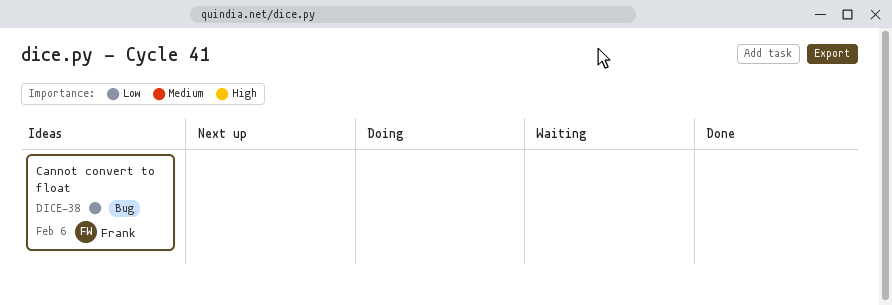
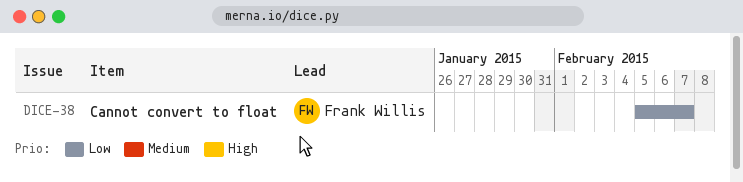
DICE-38, due: Feb 6 -> Feb 7

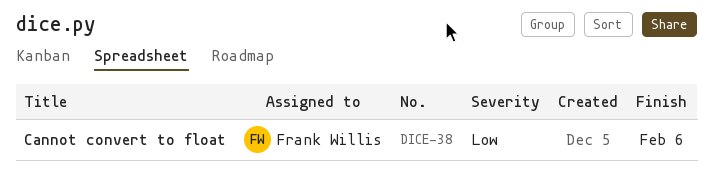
DICE-38, due: Feb 7 -> Feb 6

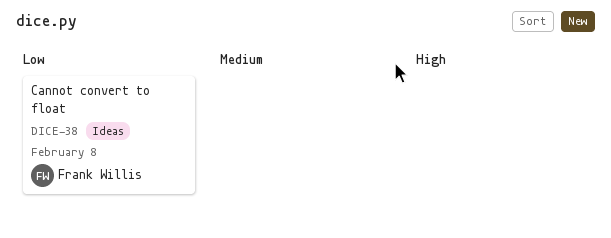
DICE-38, due: Feb 6 -> Feb 8

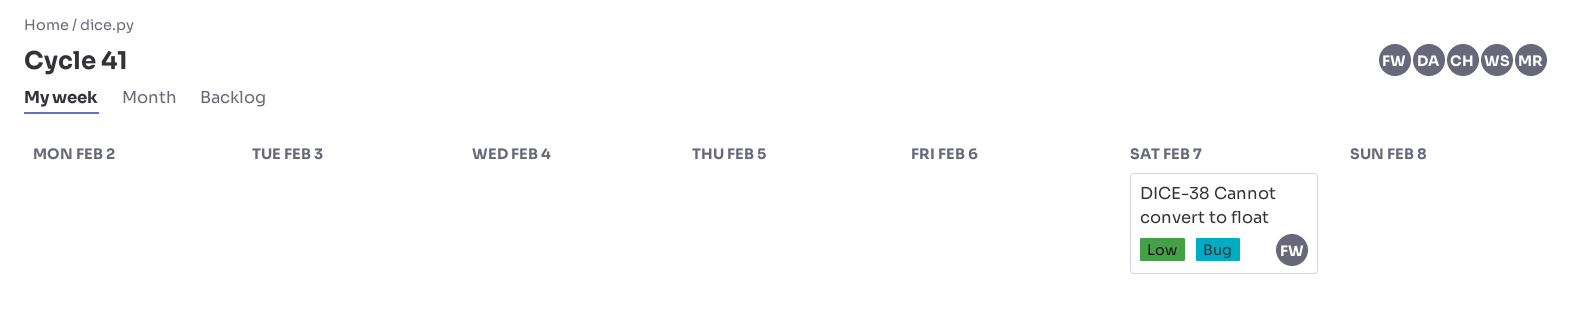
DICE-38, due: Feb 8 -> Feb 7

